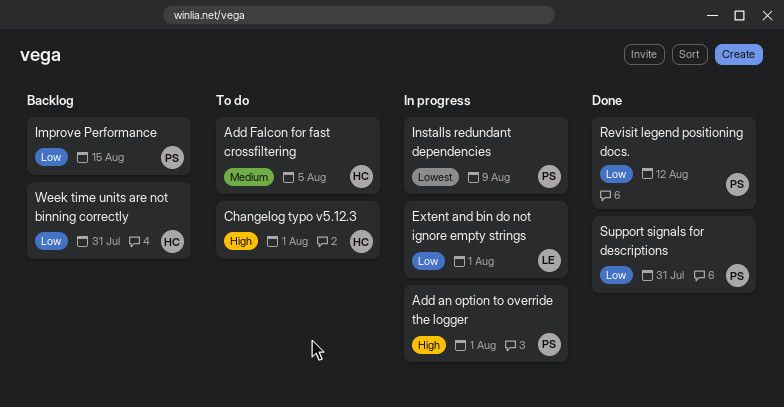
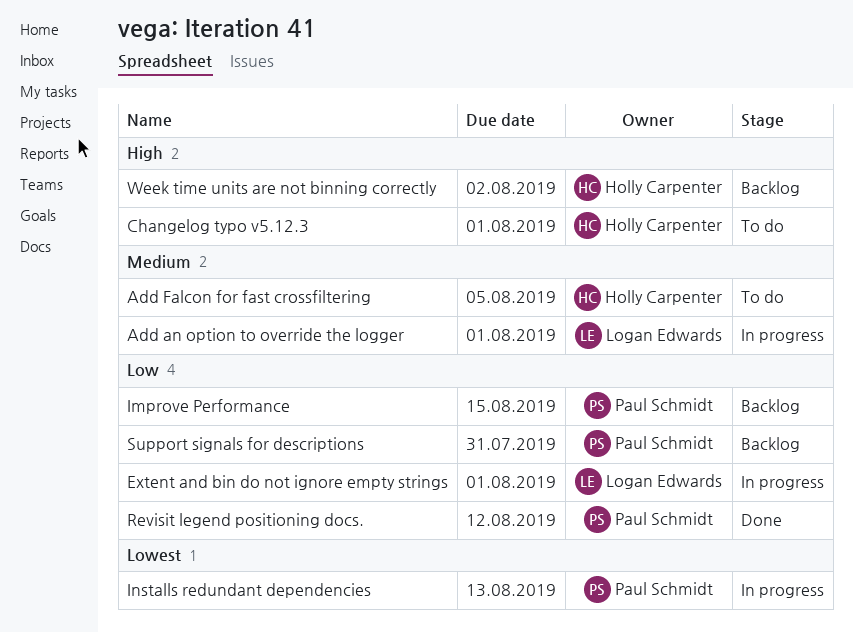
Add an option to override the logger, owner: Paul Schmidt -> Logan Edwards
Add an option to override the logger, priority: High -> Medium
Installs redundant dependencies, due: Aug 9 -> Aug 13
Support signals for descriptions, status: Done -> Backlog
Week time units are not binning correctly, priority: Low -> High
Week time units are not binning correctly, due: Jul 31 -> Aug 2

